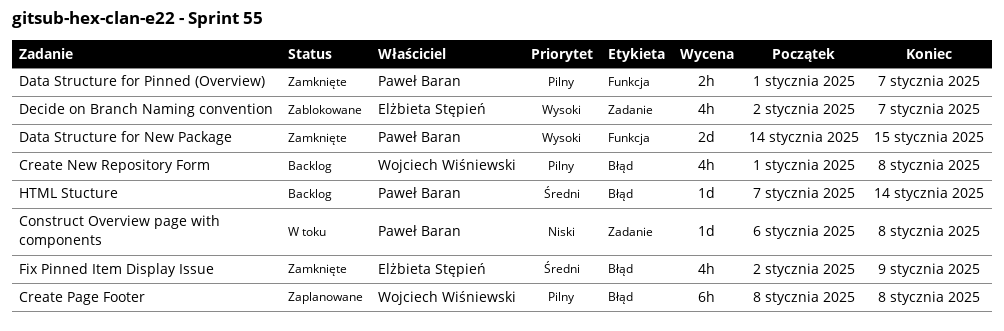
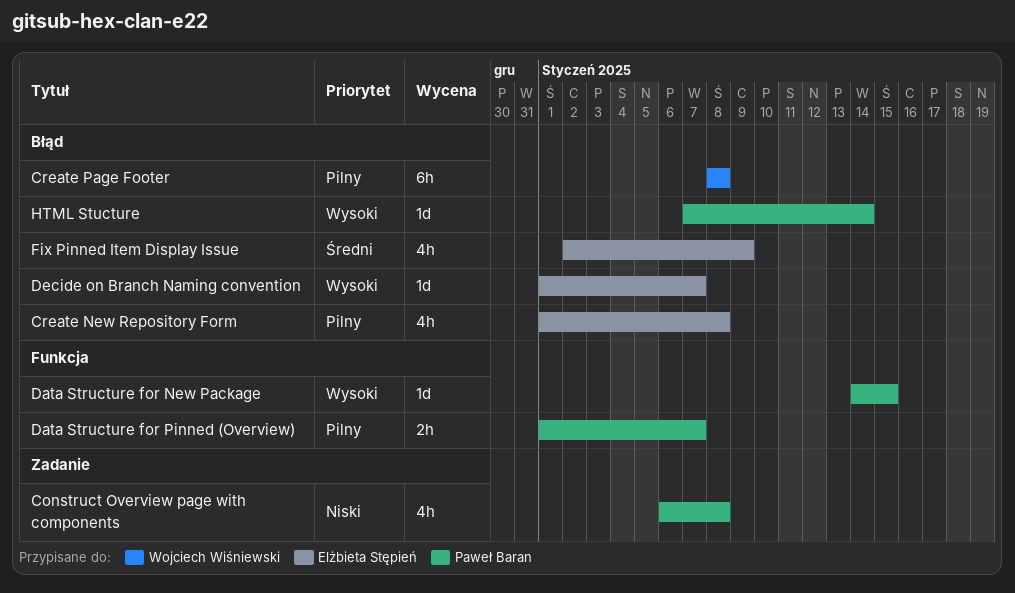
Construct Overview page with components, estimate: 1d -> 4h
Create New Repository Form, owner: Wojciech Wiśniewski -> Elżbieta Stępień
Data Structure for New Package, estimate: 2d -> 1d
Decide on Branch Naming convention, label: Zadanie -> Błąd
Decide on Branch Naming convention, estimate: 4h -> 1d
Decide on Branch Naming convention, start: Jan 2 -> Jan 1
HTML Stucture, priority: Średni -> Wysoki

